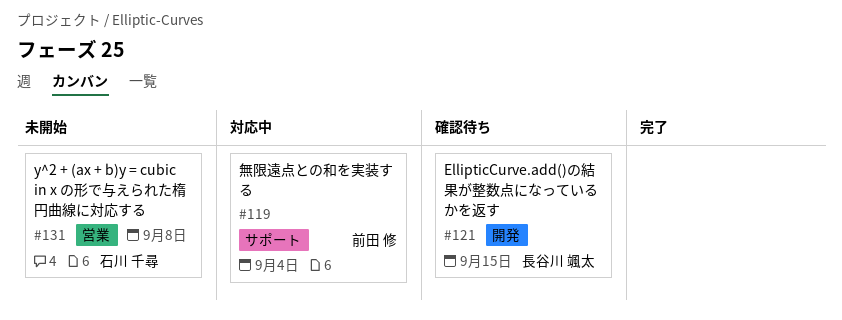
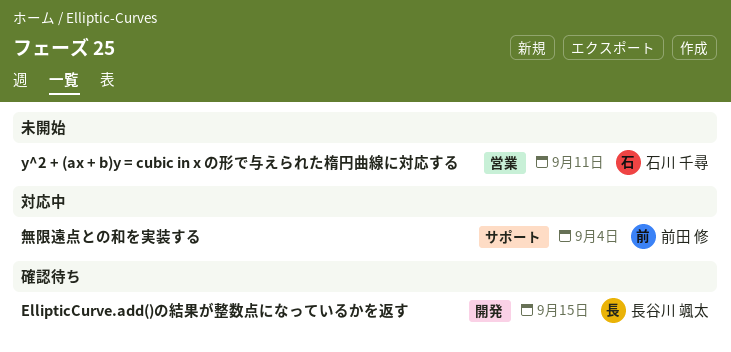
y^2 + (ax + b)y = cubic in x の形で与えられた楕円曲線に対応する, due: Sep 8 -> Sep 11

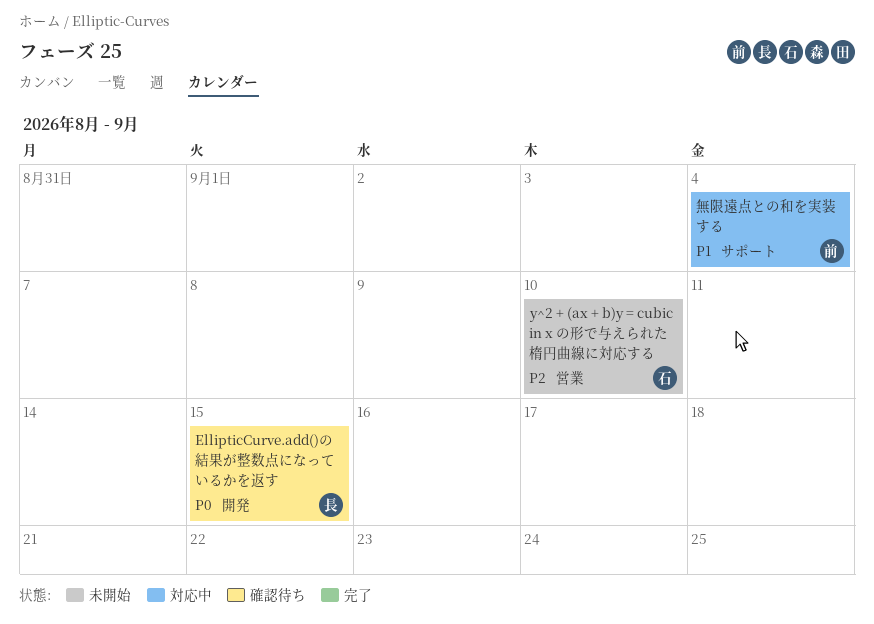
y^2 + (ax + b)y = cubic in x の形で与えられた楕円曲線に対応する, due: Sep 11 -> Sep 10

